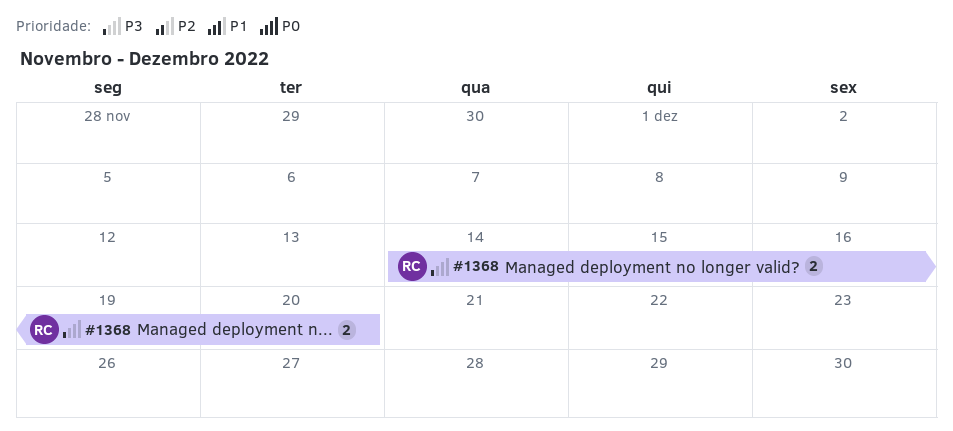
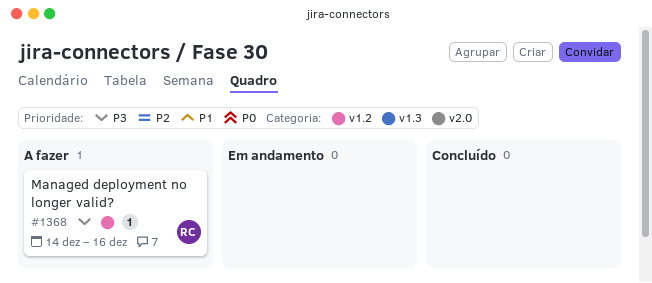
#1368, estimate: 2 -> 1
#1368, due: Dec 20 -> Dec 16

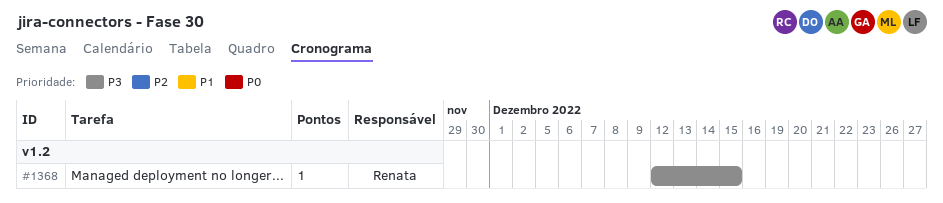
#1368, start: Dec 14 -> Dec 12
#1368, due: Dec 16 -> Dec 15

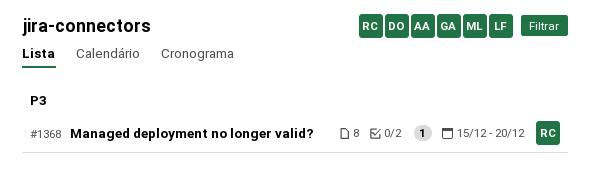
#1368, start: Dec 12 -> Dec 15
#1368, due: Dec 15 -> Dec 20

